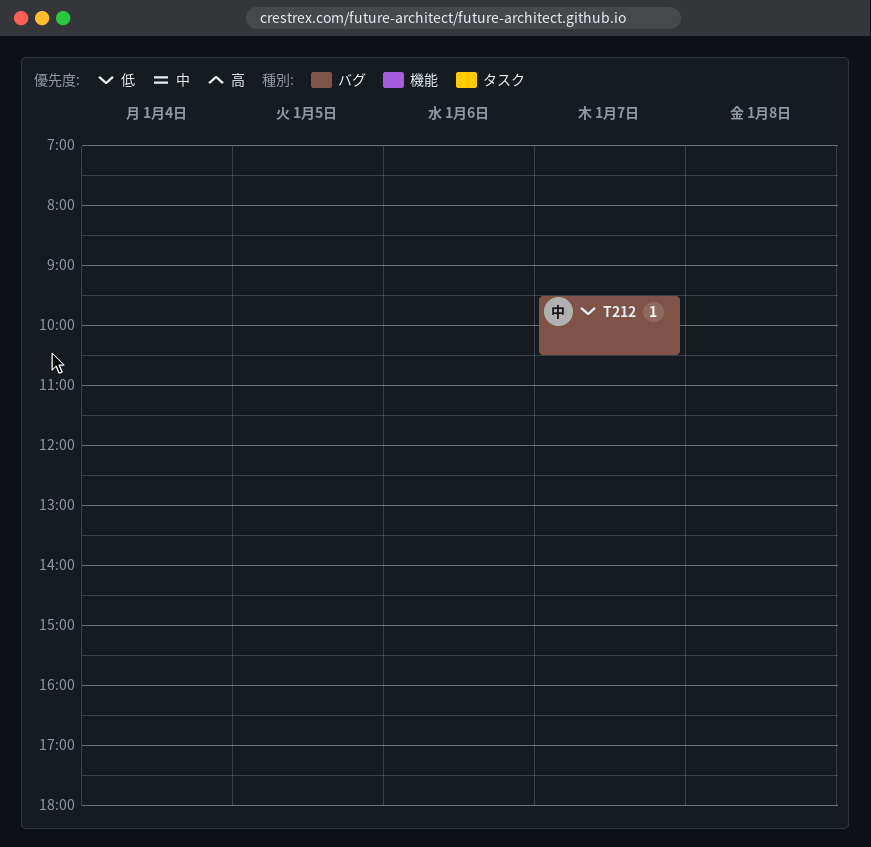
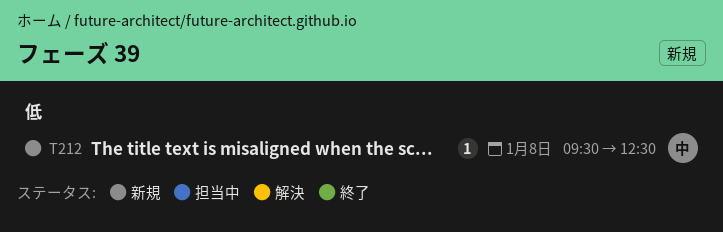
T212, day: Jan 7 -> Jan 8
T212, ends: 10:30 -> 12:30

